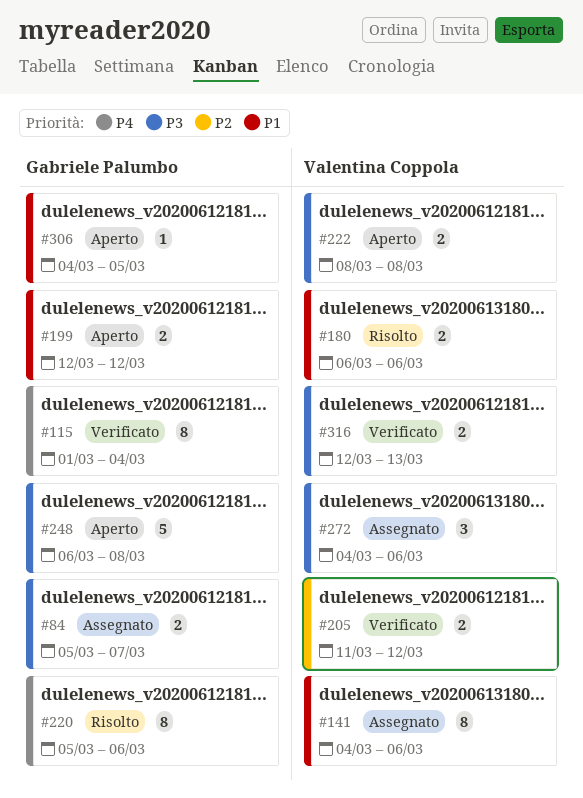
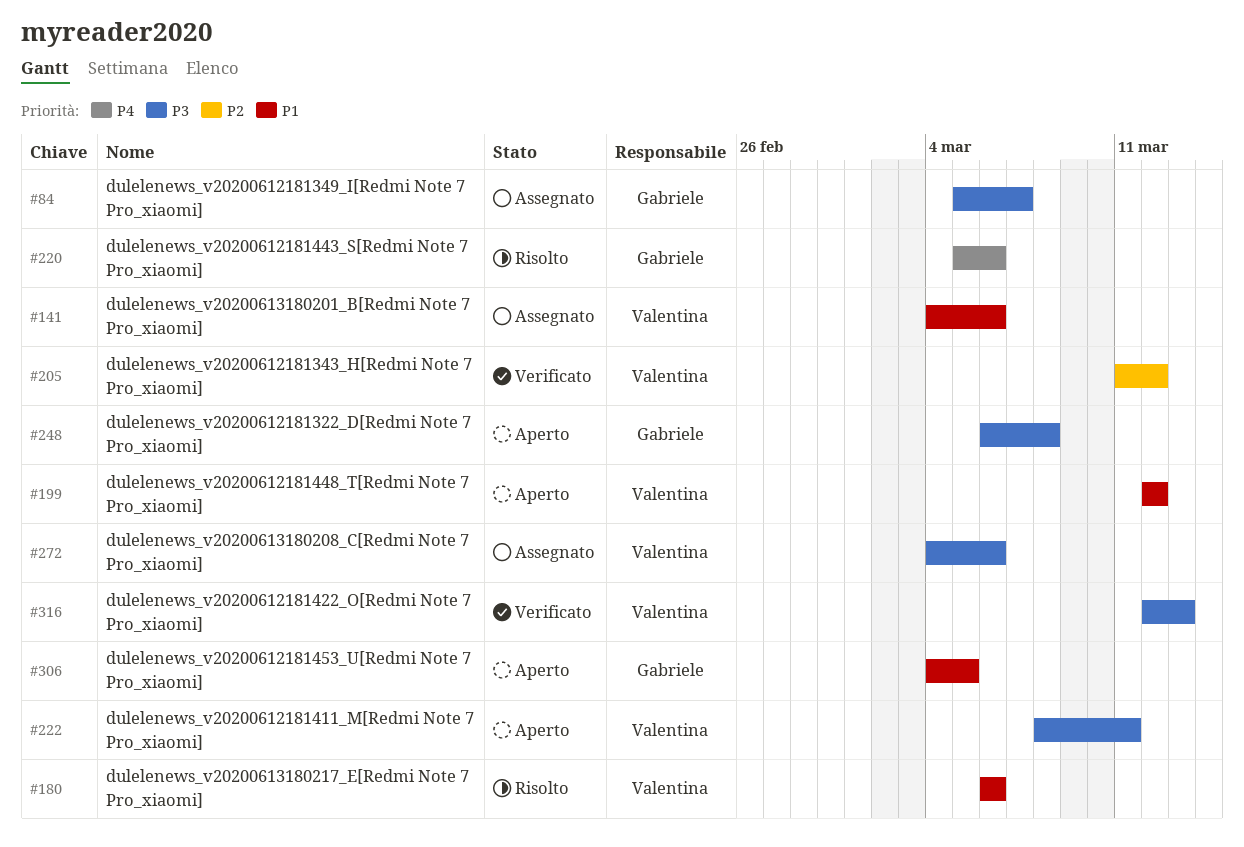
#115: present -> none
#199, owner: Gabriele Palumbo -> Valentina Coppola
#222, due: Mar 8 -> Mar 11

